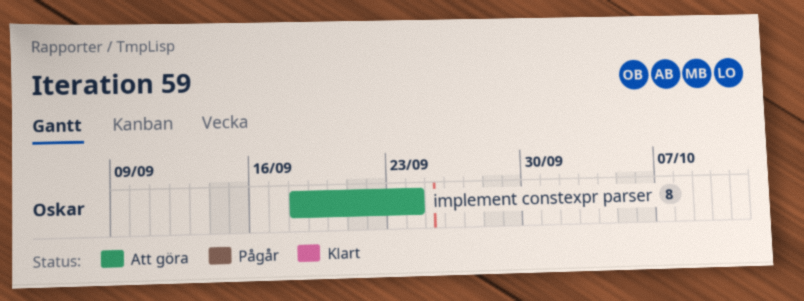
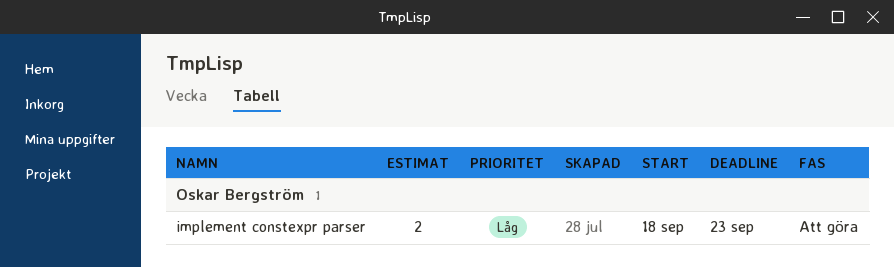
implement constexpr parser, estimate: 8 -> 2
implement constexpr parser, due: Sep 24 -> Sep 23

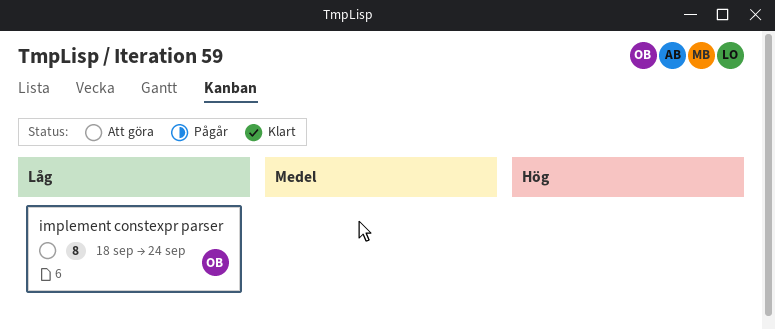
implement constexpr parser, estimate: 2 -> 8
implement constexpr parser, due: Sep 23 -> Sep 24

